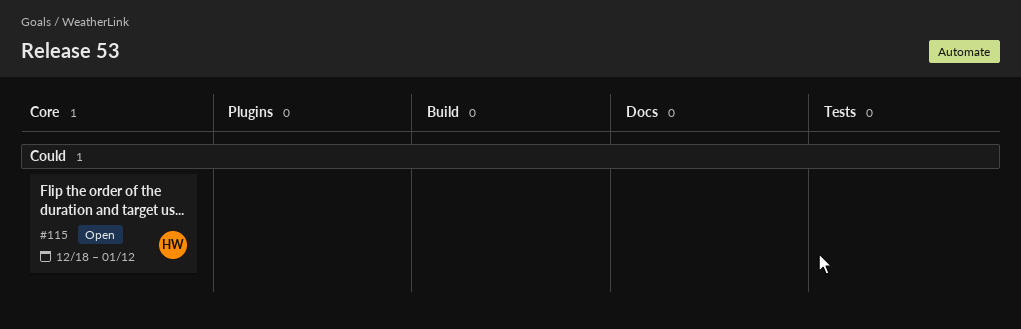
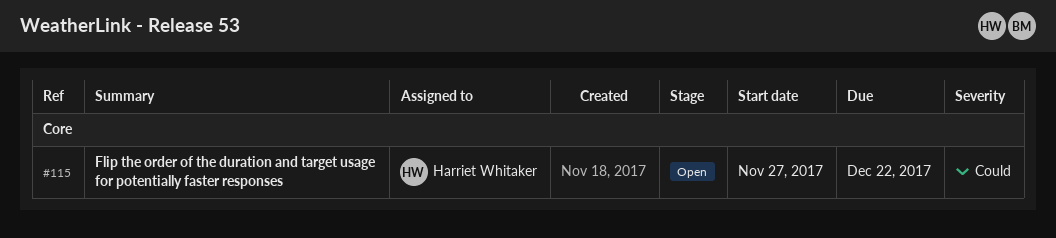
#115, start: Dec 18 -> Nov 27
#115, due: Jan 12 -> Dec 22

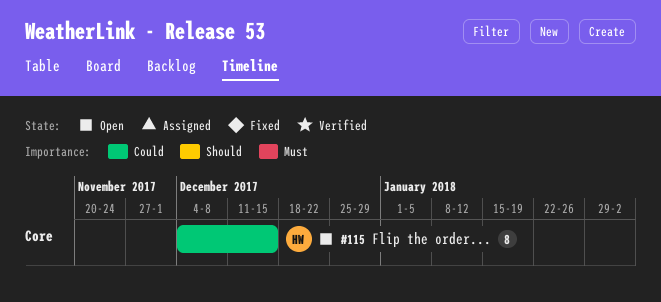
#115, start: Nov 27 -> Dec 4
#115, due: Dec 22 -> Dec 15

